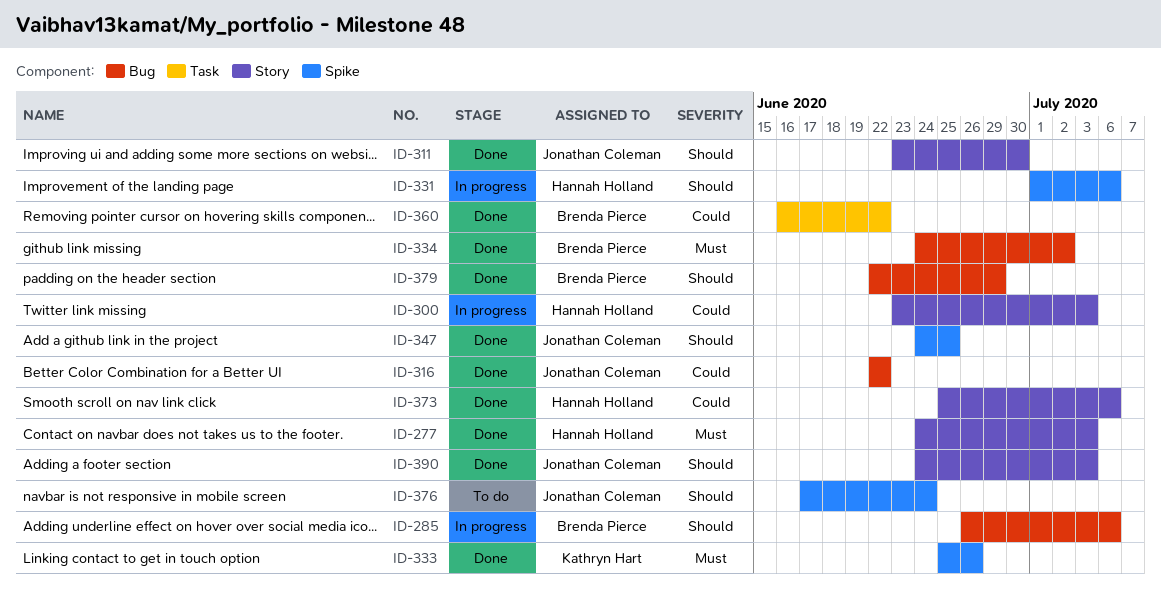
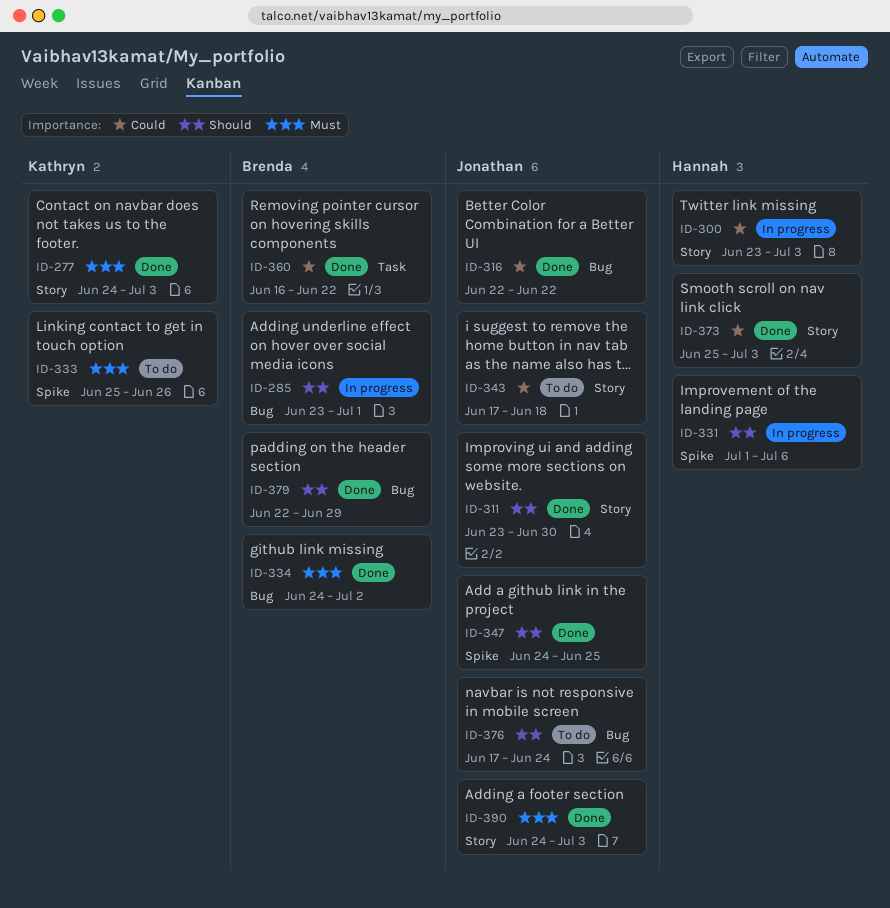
ID-277, owner: Hannah Holland -> Kathryn Hart
ID-285, start: Jun 26 -> Jun 23
ID-285, due: Jul 6 -> Jul 1
ID-333, status: Done -> To do
ID-343: none -> present
ID-373, due: Jul 6 -> Jul 3
ID-376, label: Spike -> Bug
ID-390, priority: Should -> Must

